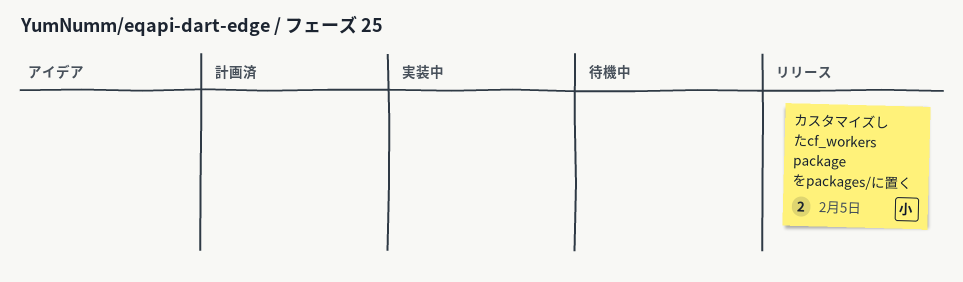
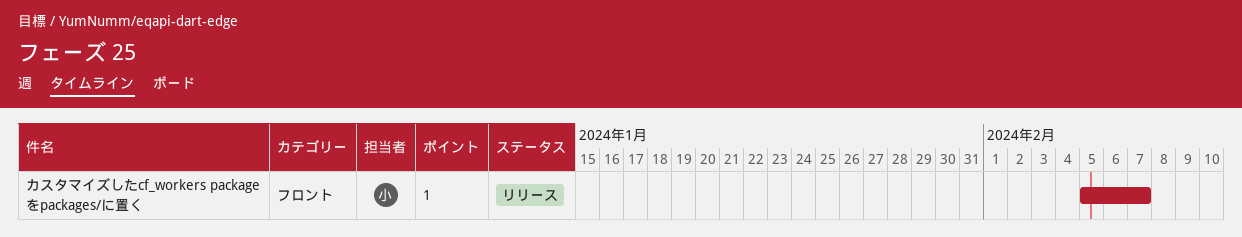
カスタマイズしたcf_workers packageをpackages/に置く, estimate: 2 -> 1
カスタマイズしたcf_workers packageをpackages/に置く, due: Feb 5 -> Feb 7

